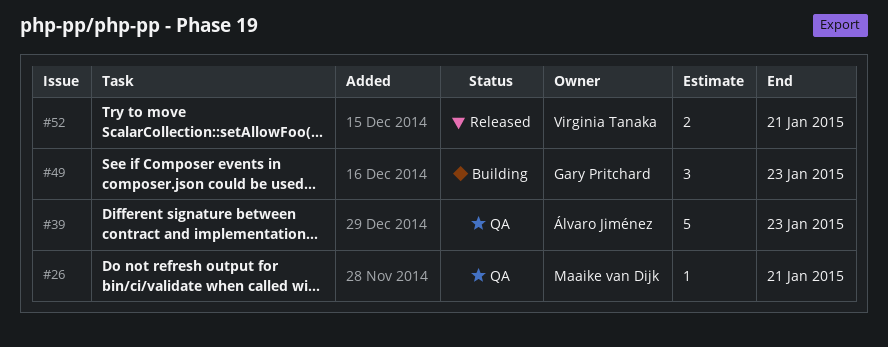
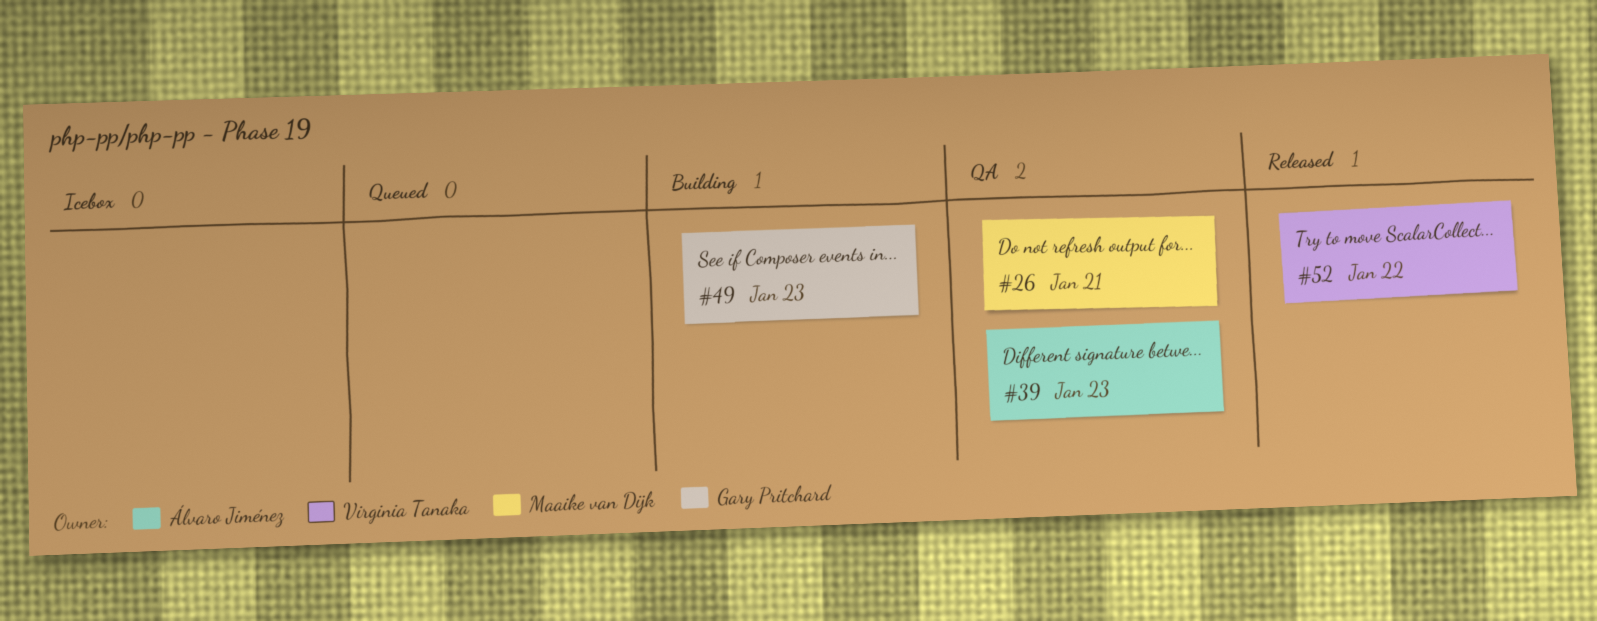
#52, due: Jan 21 -> Jan 22

